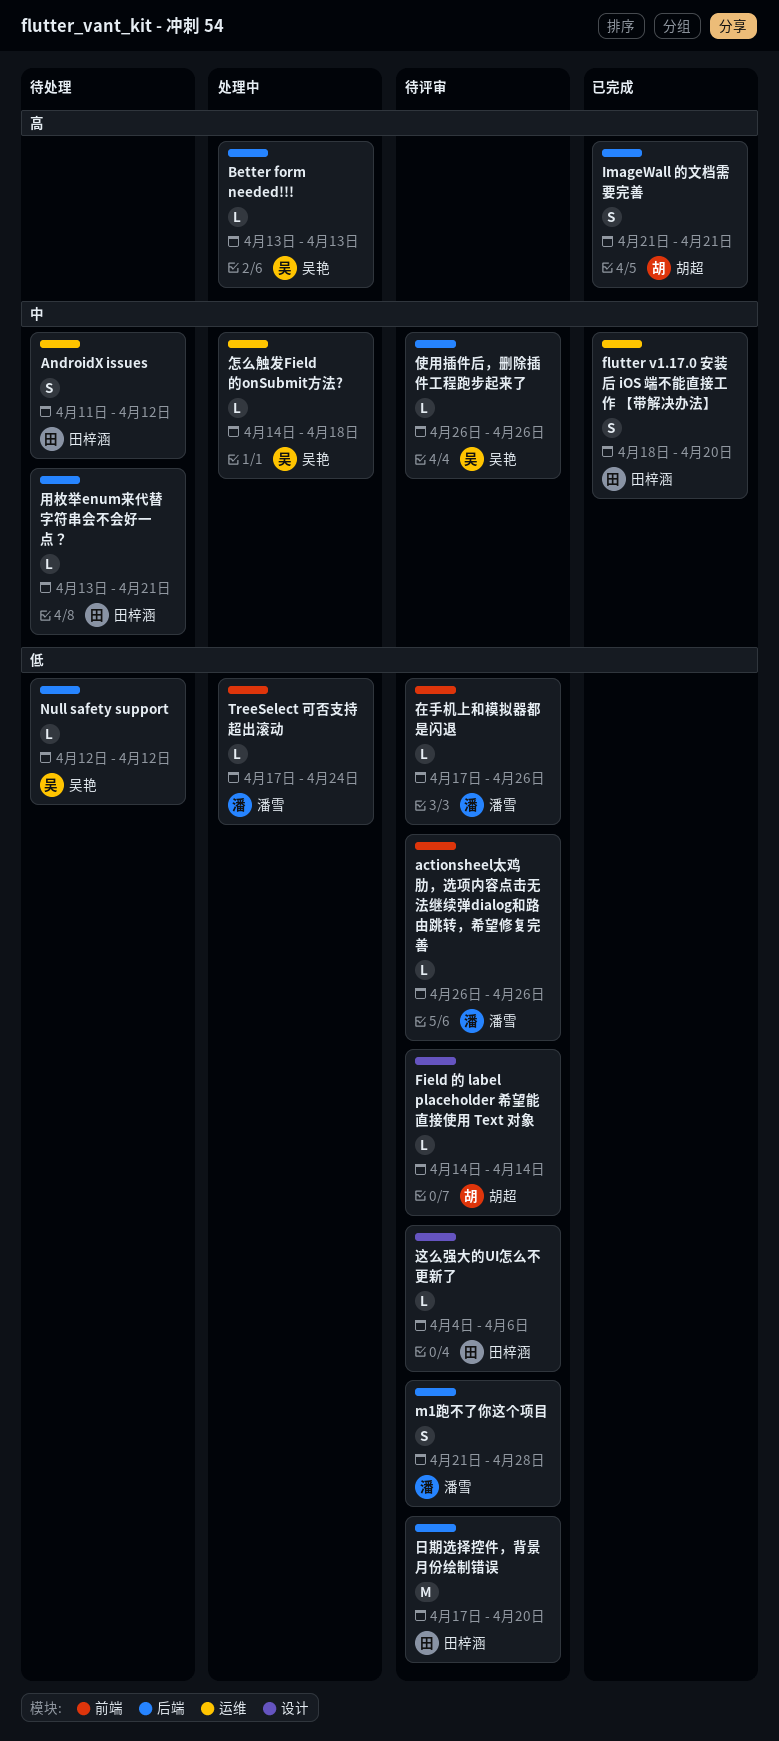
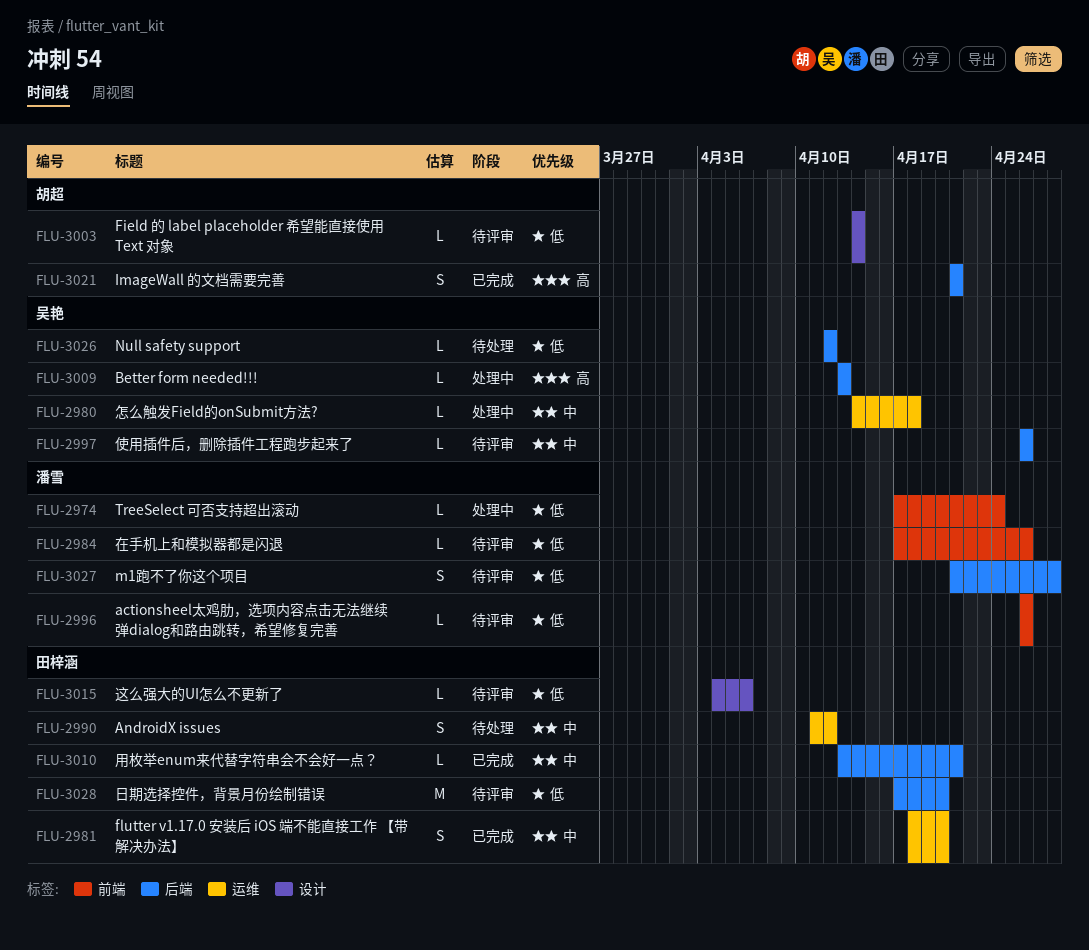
用枚举enum来代替字符串会不会好一点？, status: 待处理 -> 已完成

